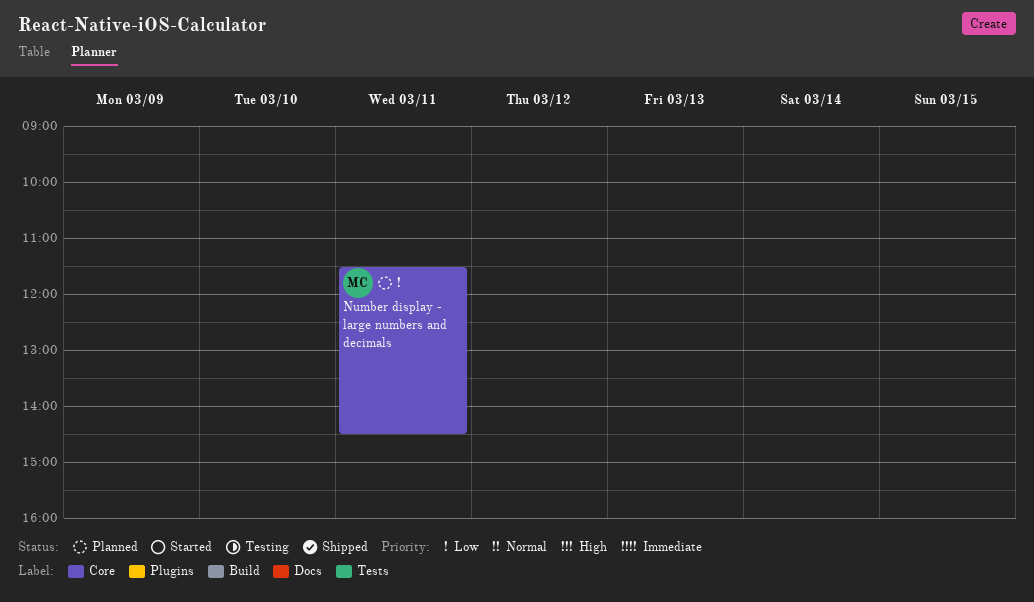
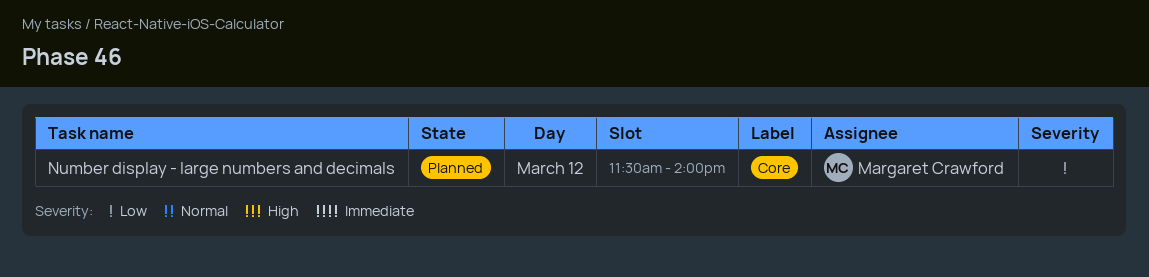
Number display - large numbers and decimals, day: Mar 11 -> Mar 12
Number display - large numbers and decimals, ends: 14:30 -> 14:00

